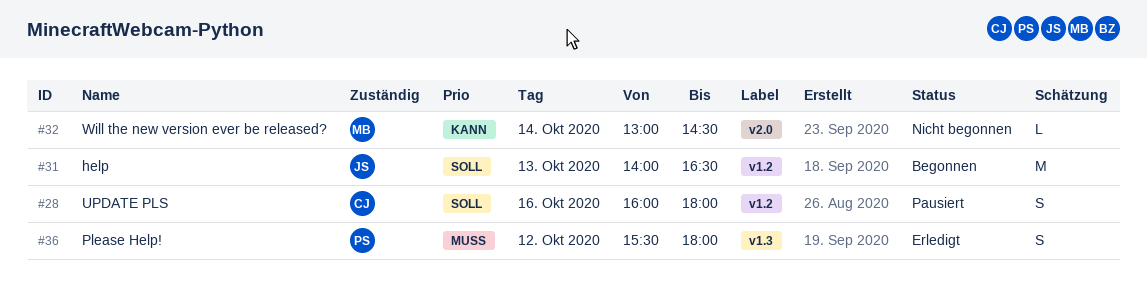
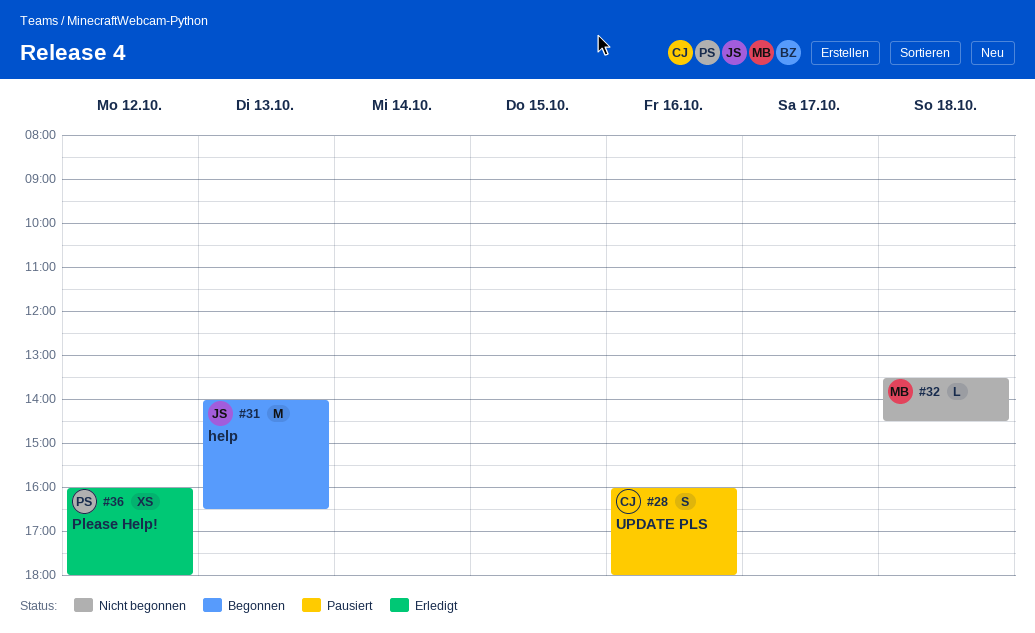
#32, day: Oct 14 -> Oct 18
#32, begins: 13:00 -> 13:30
#36, estimate: S -> XS
#36, begins: 15:30 -> 16:00

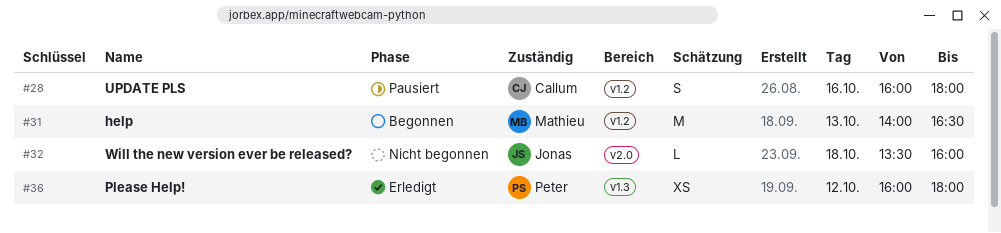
#31, owner: Jonas -> Mathieu
#32, owner: Mathieu -> Jonas
#32, ends: 14:30 -> 16:00

